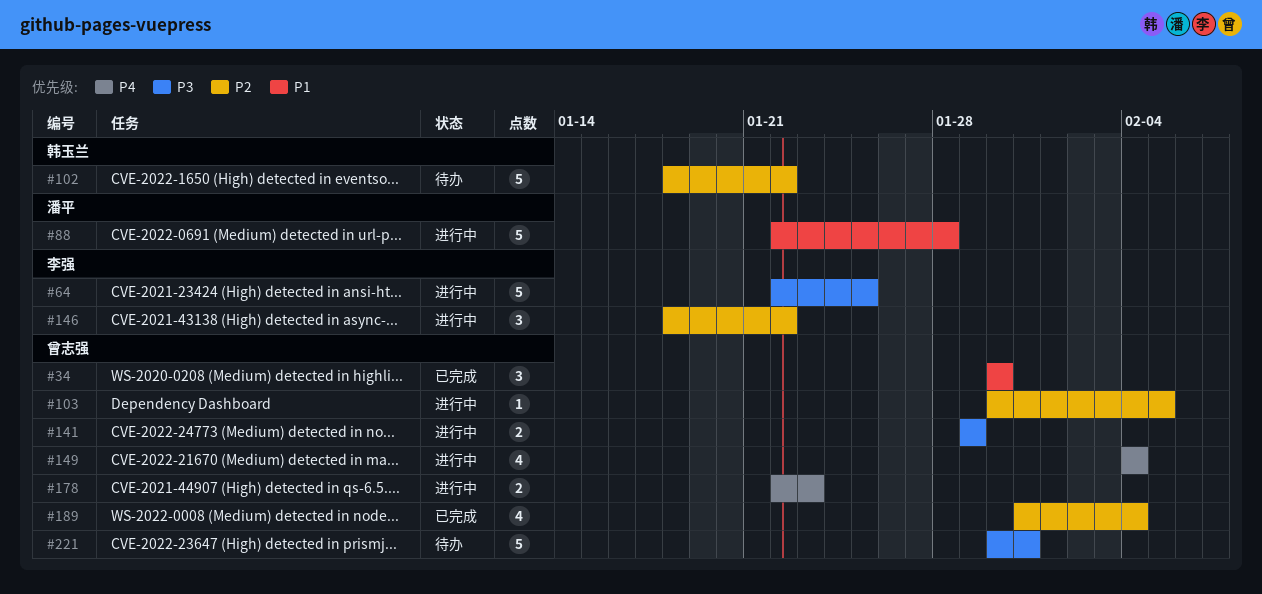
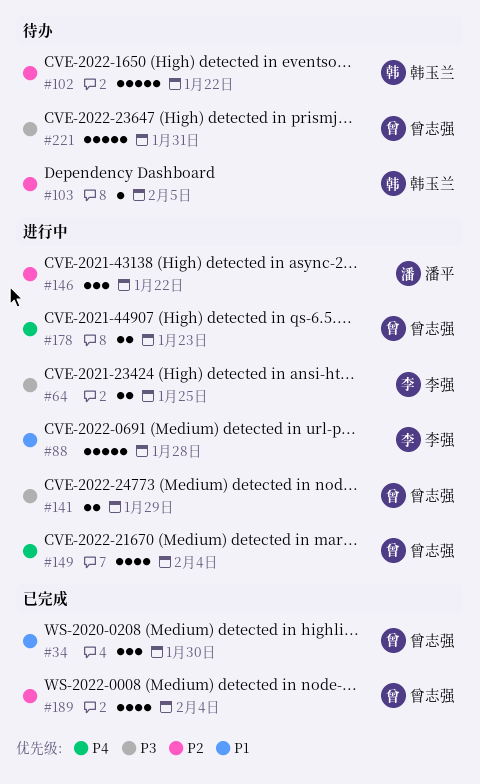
#64, estimate: 5 -> 2
#88, owner: 潘平 -> 李强
#103, status: 进行中 -> 待办
#103, owner: 曾志强 -> 韩玉兰
#146, owner: 李强 -> 潘平

